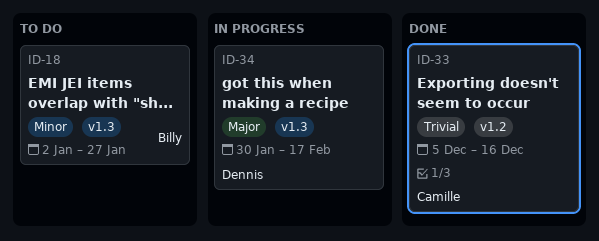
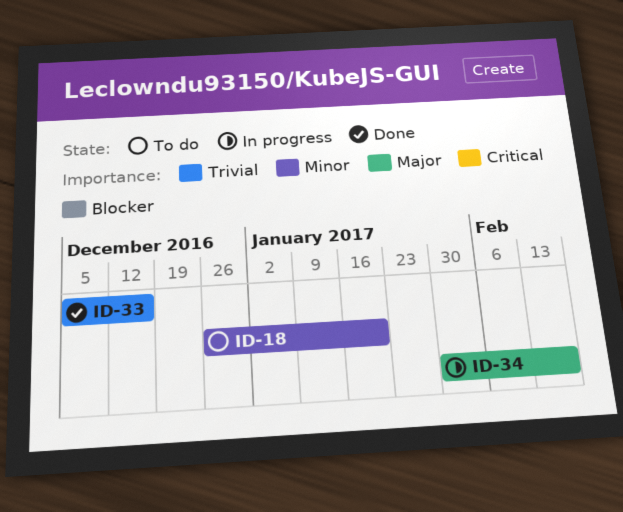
ID-18, start: Jan 2 -> Dec 26
ID-18, due: Jan 27 -> Jan 20

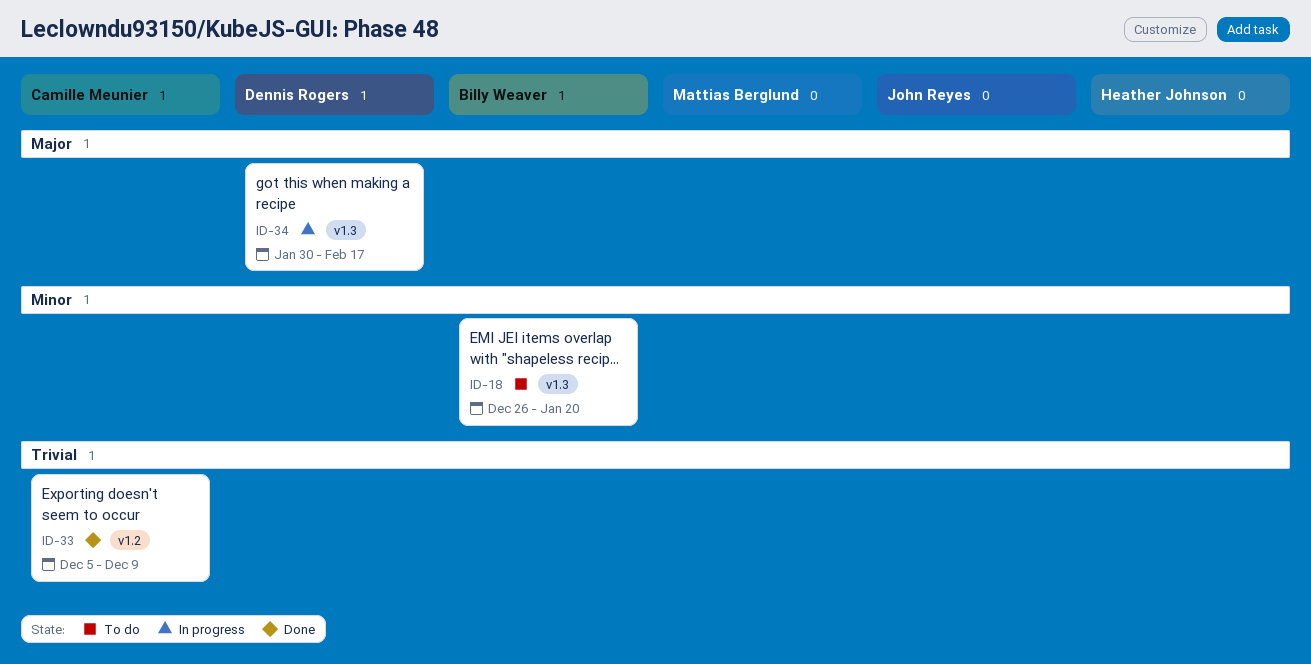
ID-33, due: Dec 16 -> Dec 9

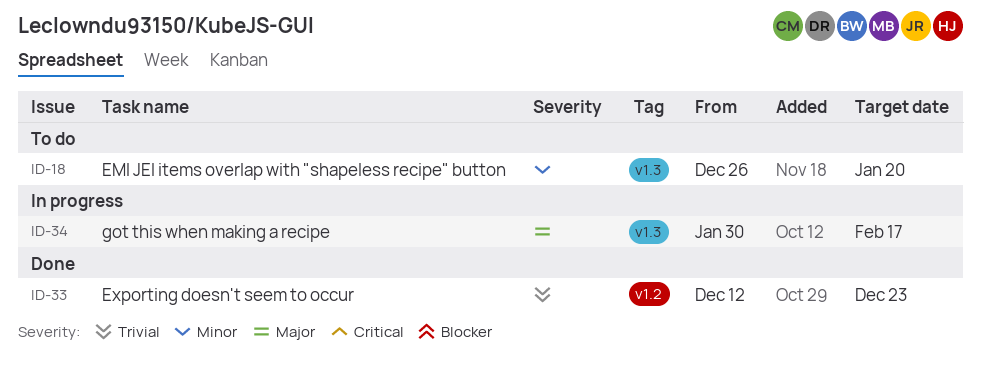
ID-33, start: Dec 5 -> Dec 12
ID-33, due: Dec 9 -> Dec 23

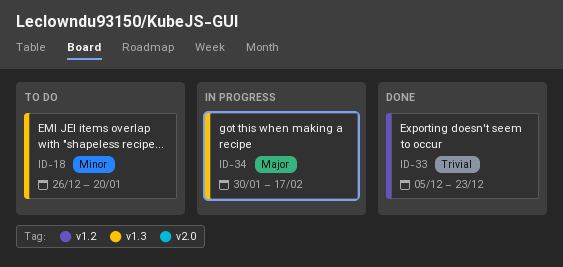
ID-33, start: Dec 12 -> Dec 5

